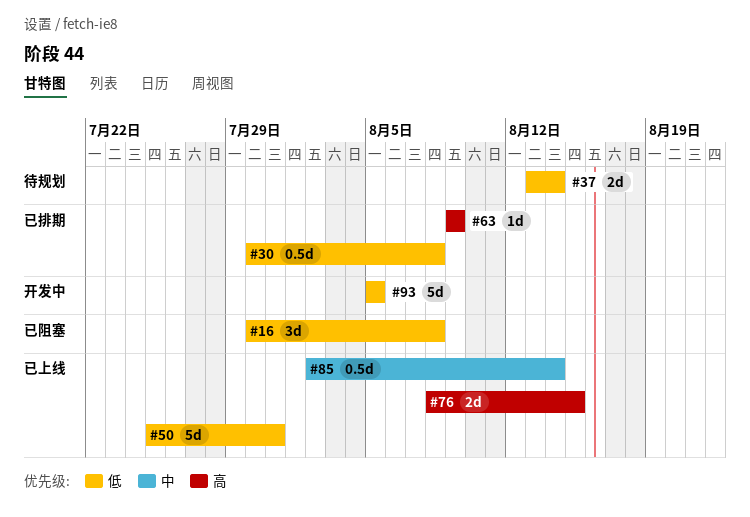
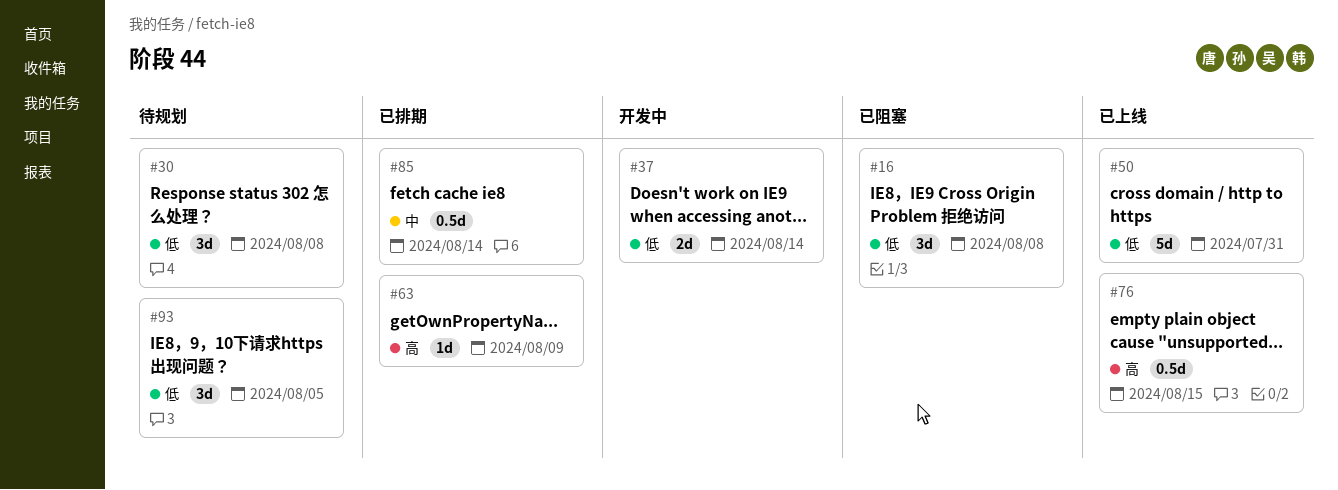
#30, status: 已排期 -> 待规划
#30, estimate: 0.5d -> 3d
#37, status: 待规划 -> 开发中
#76, estimate: 2d -> 0.5d
#85, status: 已上线 -> 已排期
#93, status: 开发中 -> 待规划
#93, estimate: 5d -> 3d

